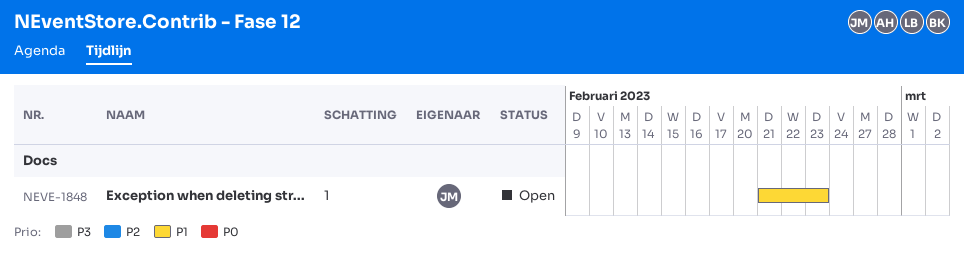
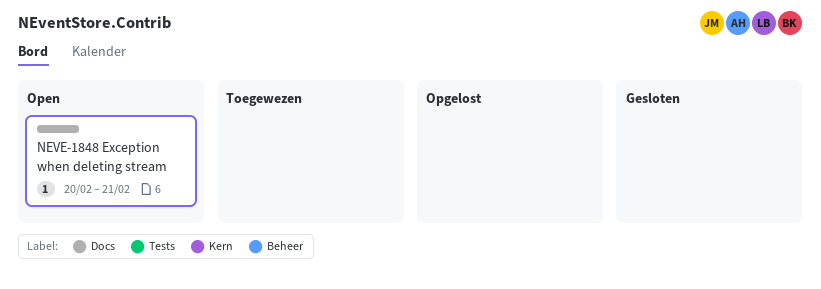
NEVE-1848, start: Feb 21 -> Feb 20
NEVE-1848, due: Feb 23 -> Feb 21

